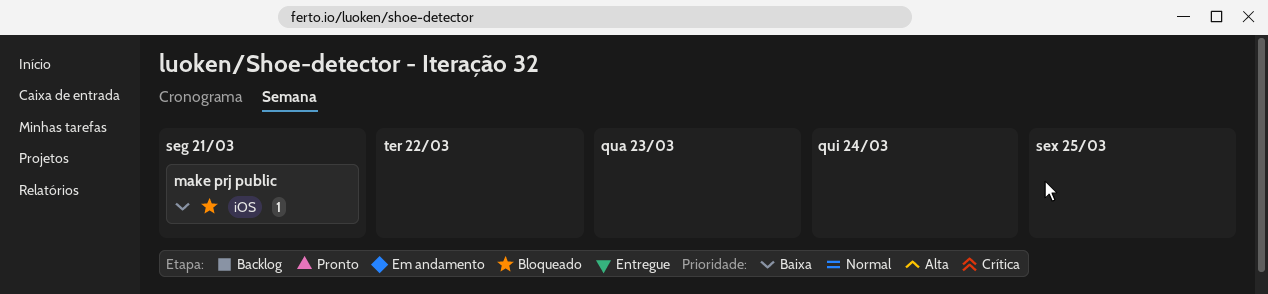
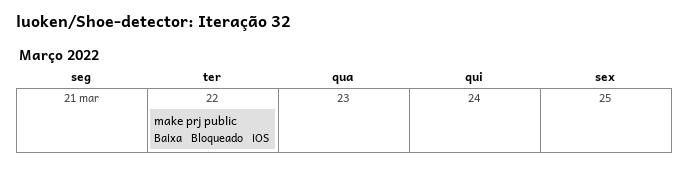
make prj public, due: Mar 21 -> Mar 22

